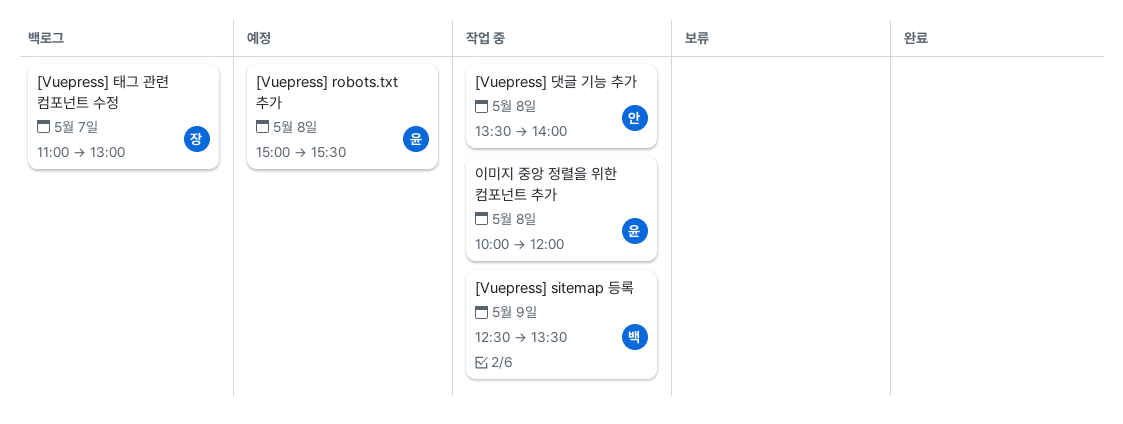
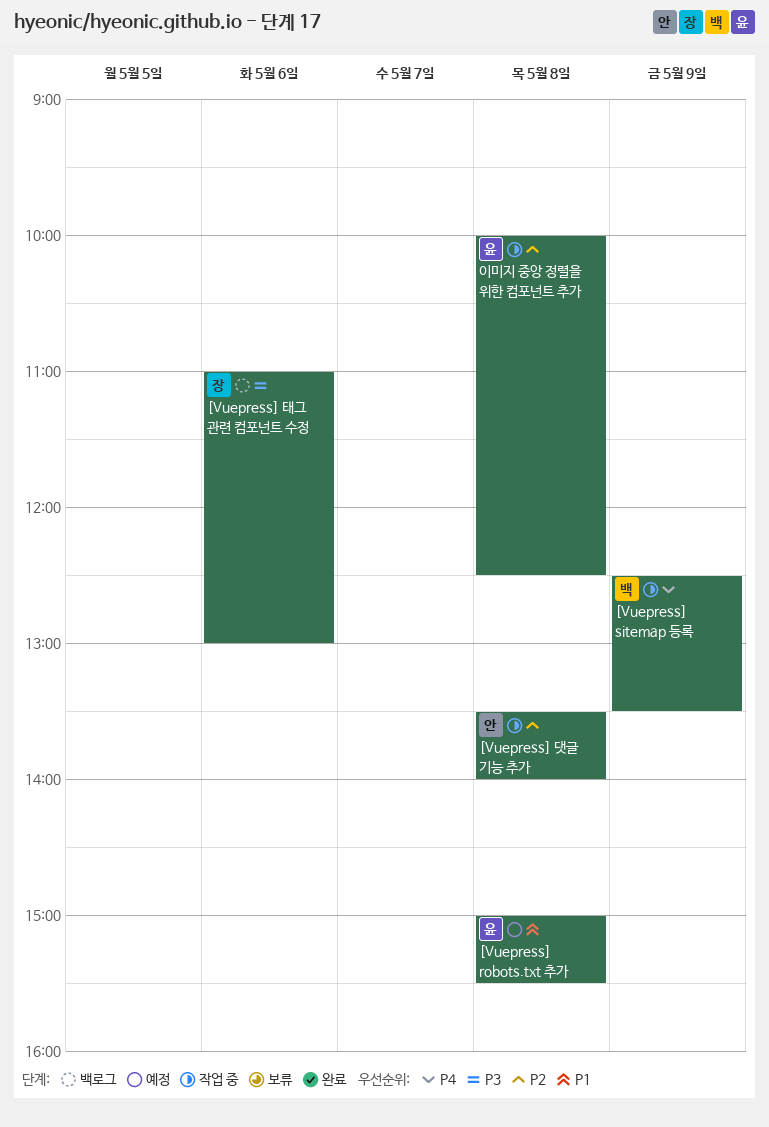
[Vuepress] 태그 관련 컴포넌트 수정, day: May 7 -> May 6
이미지 중앙 정렬을 위한 컴포넌트 추가, ends: 12:00 -> 12:30

